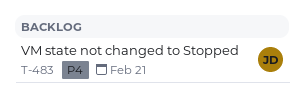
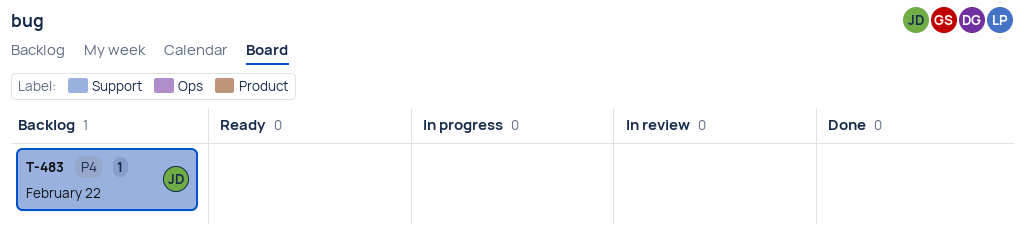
T-483, due: Feb 21 -> Feb 22

